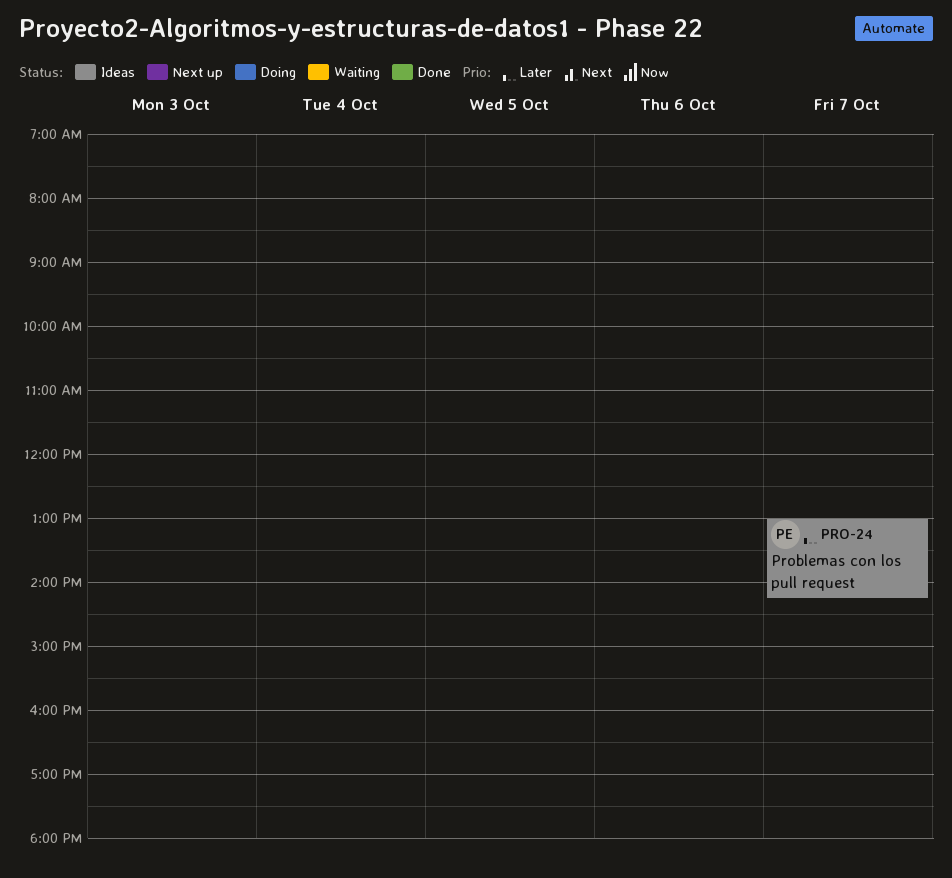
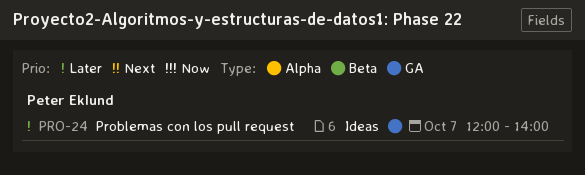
PRO-24, begins: 13:00 -> 12:00
PRO-24, ends: 14:15 -> 14:00

